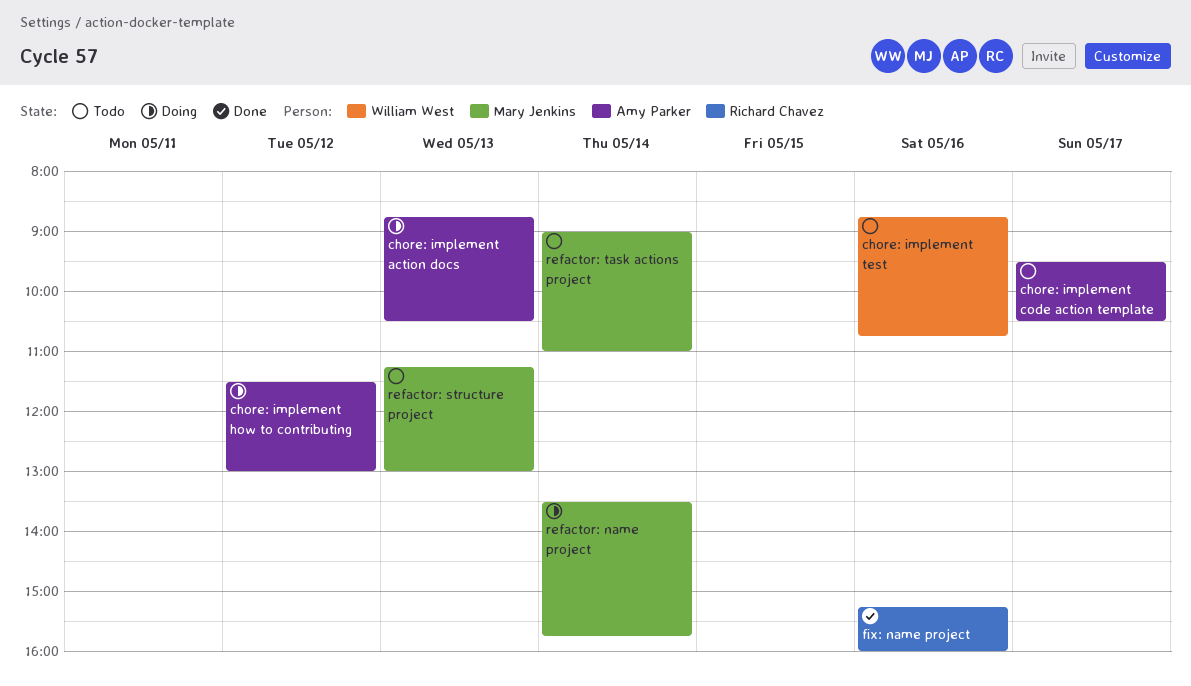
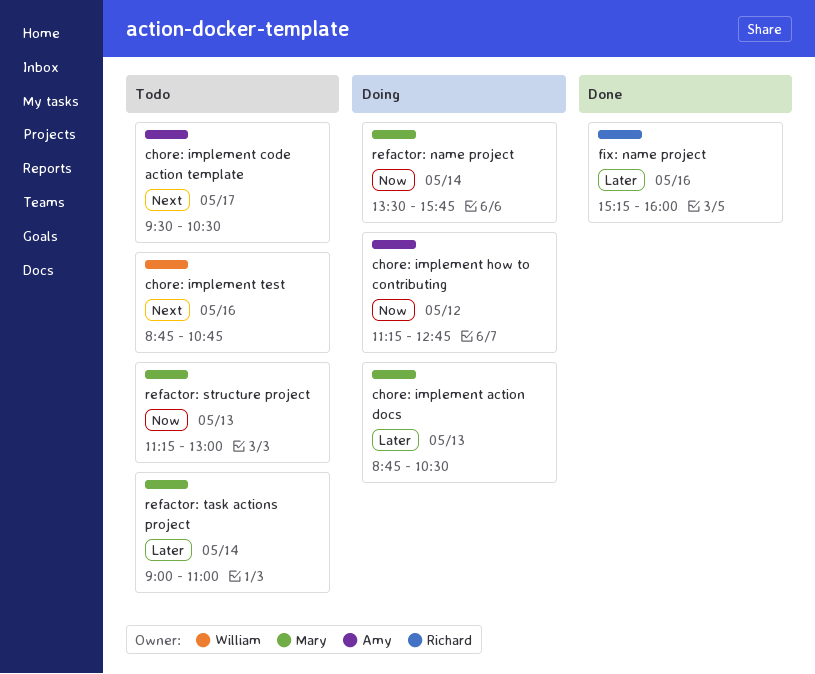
chore: implement action docs, owner: Amy Parker -> Mary Jenkins
chore: implement how to contributing, begins: 11:30 -> 11:15
chore: implement how to contributing, ends: 13:00 -> 12:45

